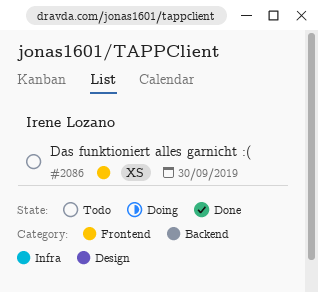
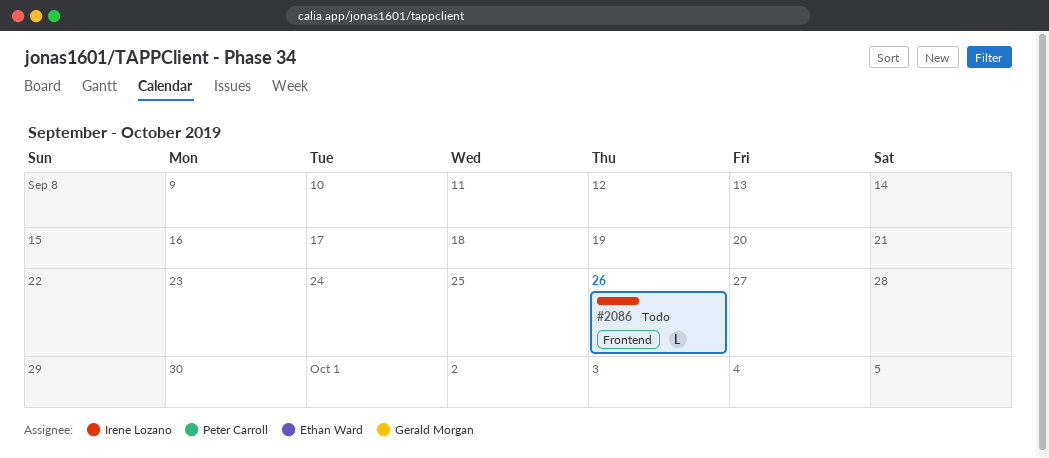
#2086, estimate: XS -> L
#2086, due: Sep 30 -> Sep 26

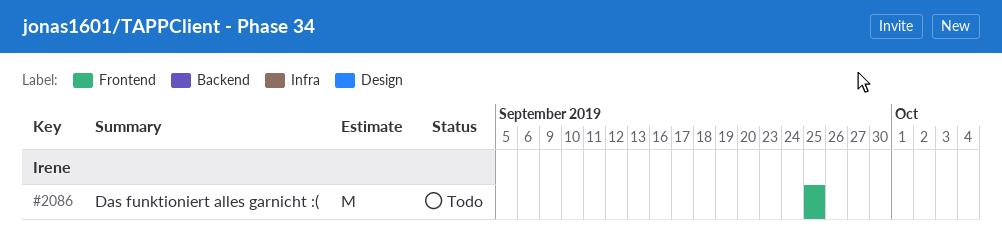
#2086, estimate: L -> M
#2086, due: Sep 26 -> Sep 25

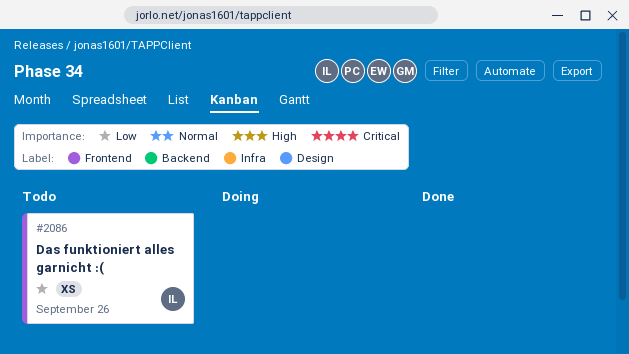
#2086, estimate: M -> XS
#2086, due: Sep 25 -> Sep 26

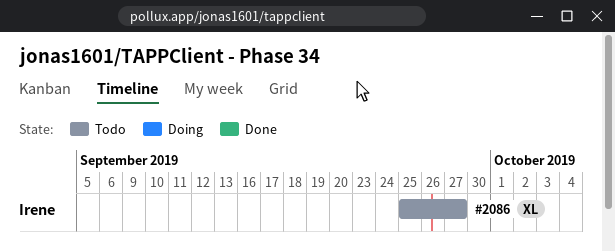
#2086, estimate: XS -> XL
#2086, due: Sep 26 -> Sep 27

